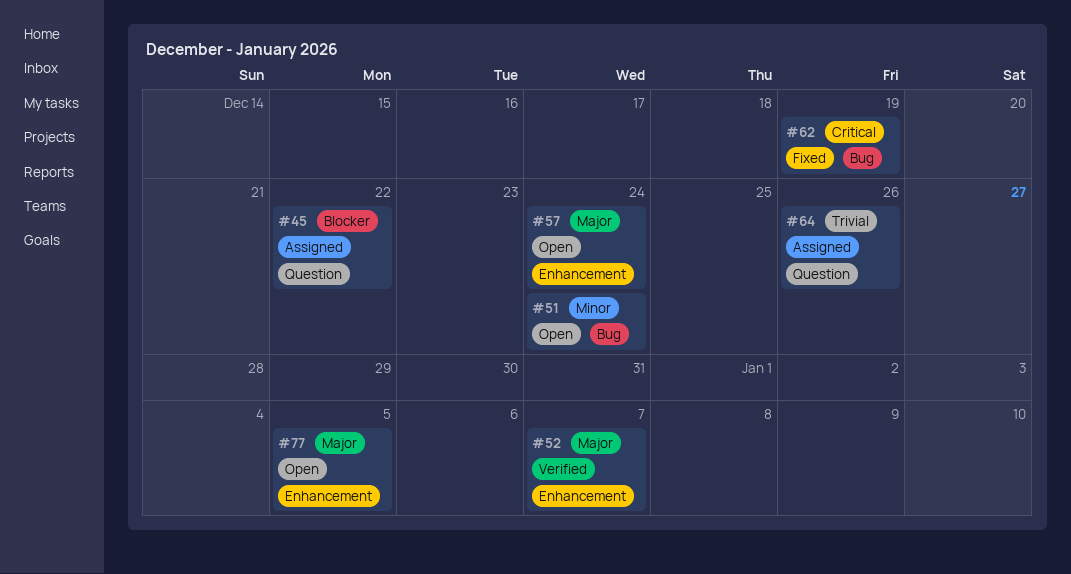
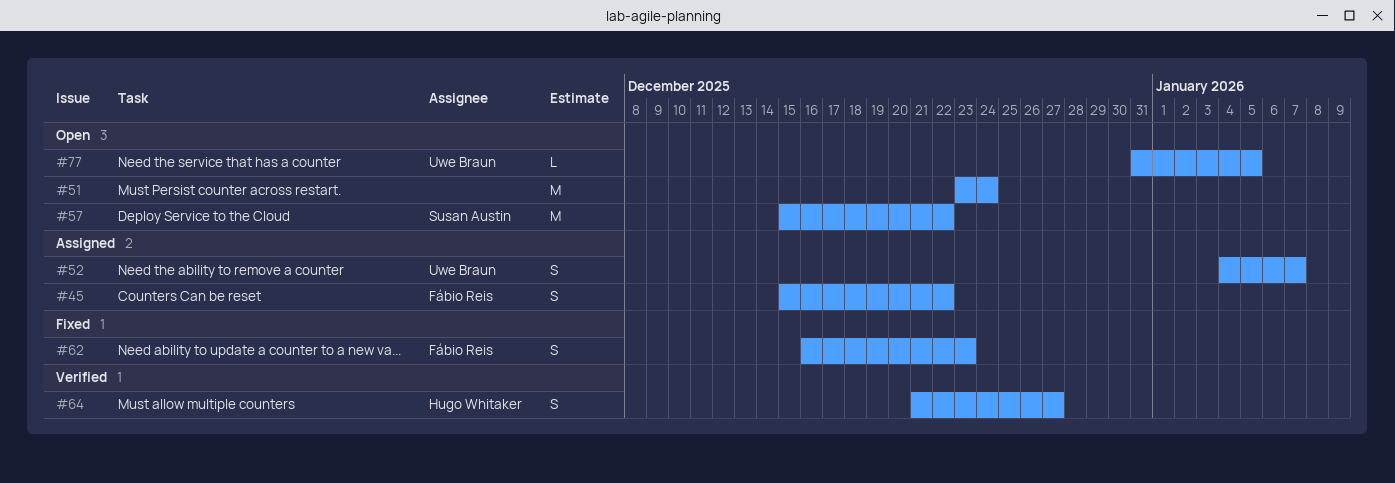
#52, status: Verified -> Assigned
#57, due: Dec 24 -> Dec 22
#62, due: Dec 19 -> Dec 23
#64, status: Assigned -> Verified
#64, due: Dec 26 -> Dec 27

